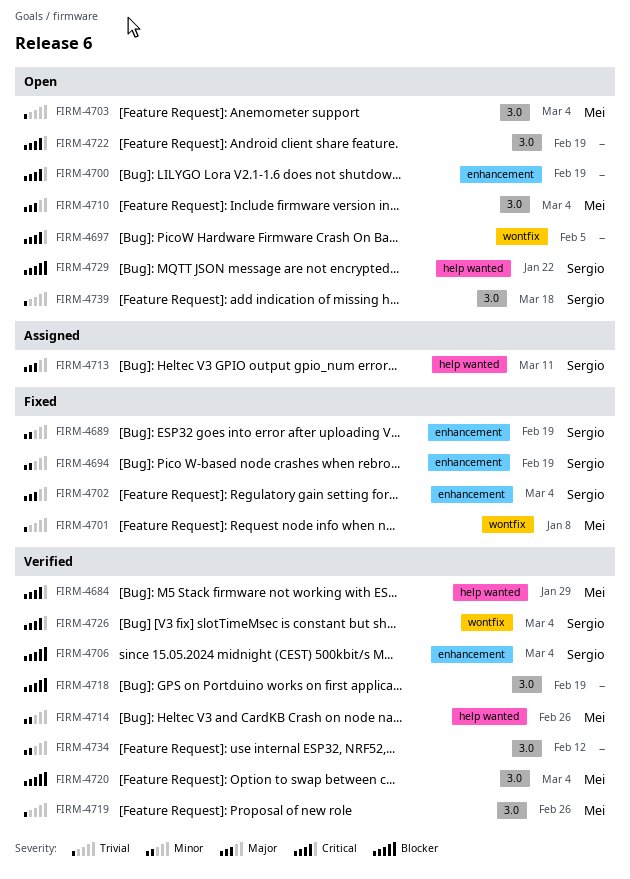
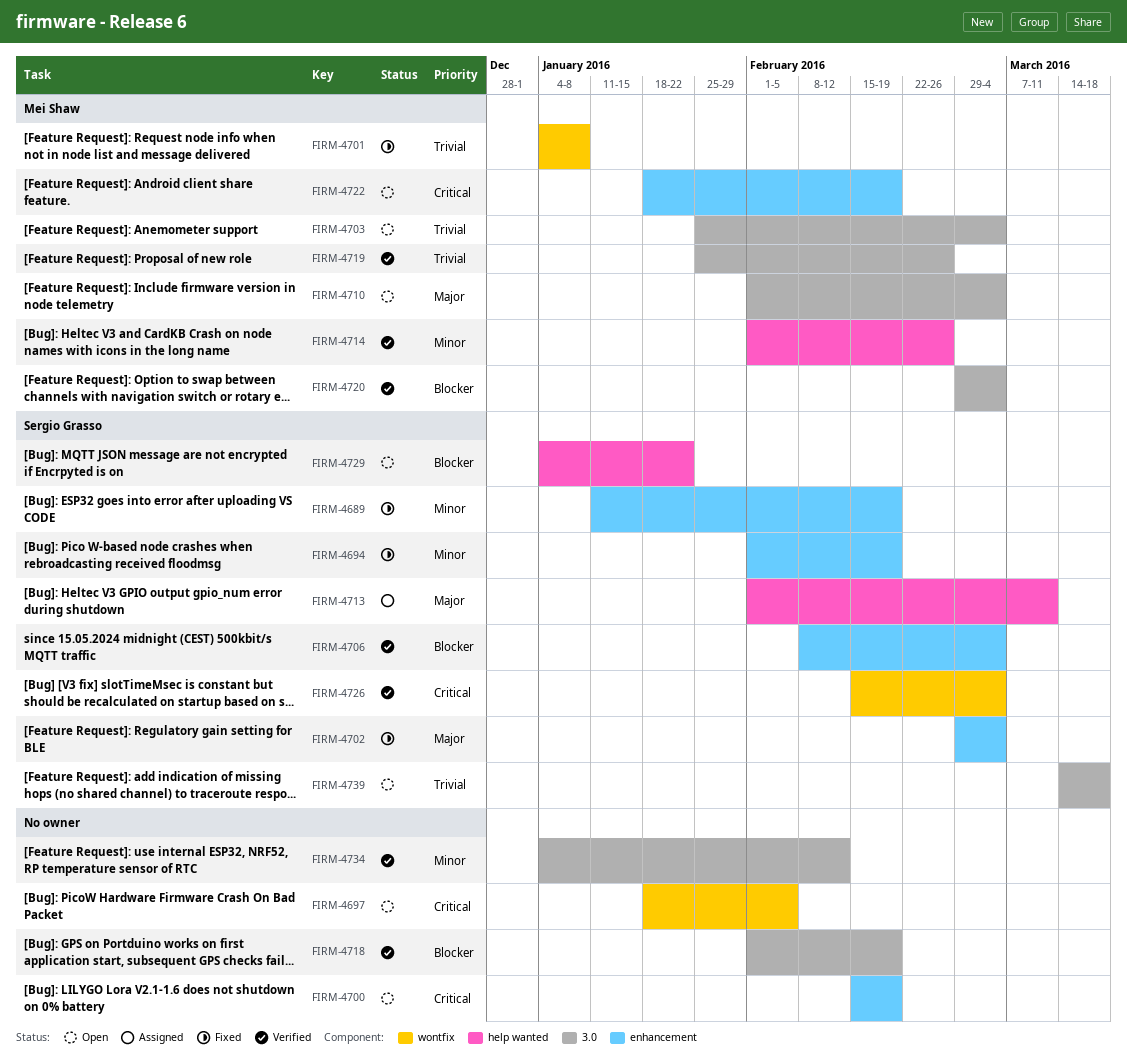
FIRM-4684: present -> none
FIRM-4722, owner: none -> Mei Shaw
FIRM-4722, label: 3.0 -> enhancement

